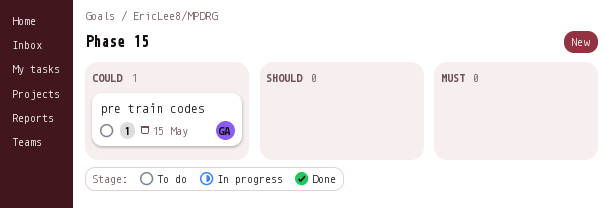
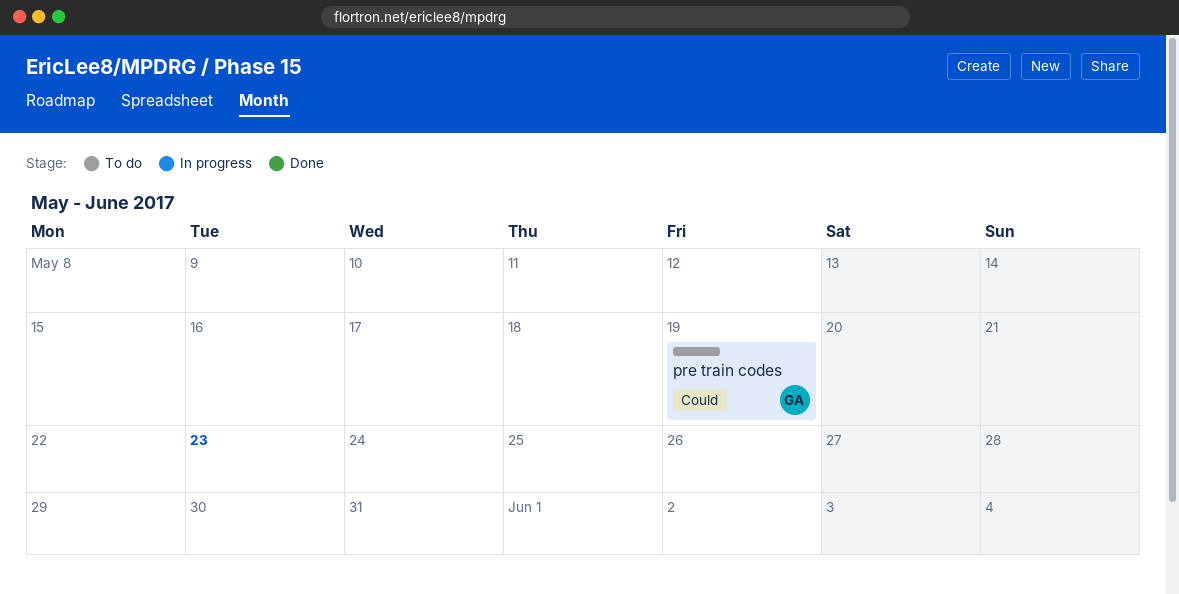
pre train codes, due: May 15 -> May 19

